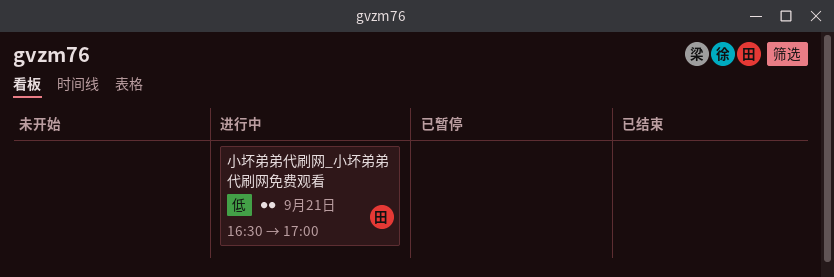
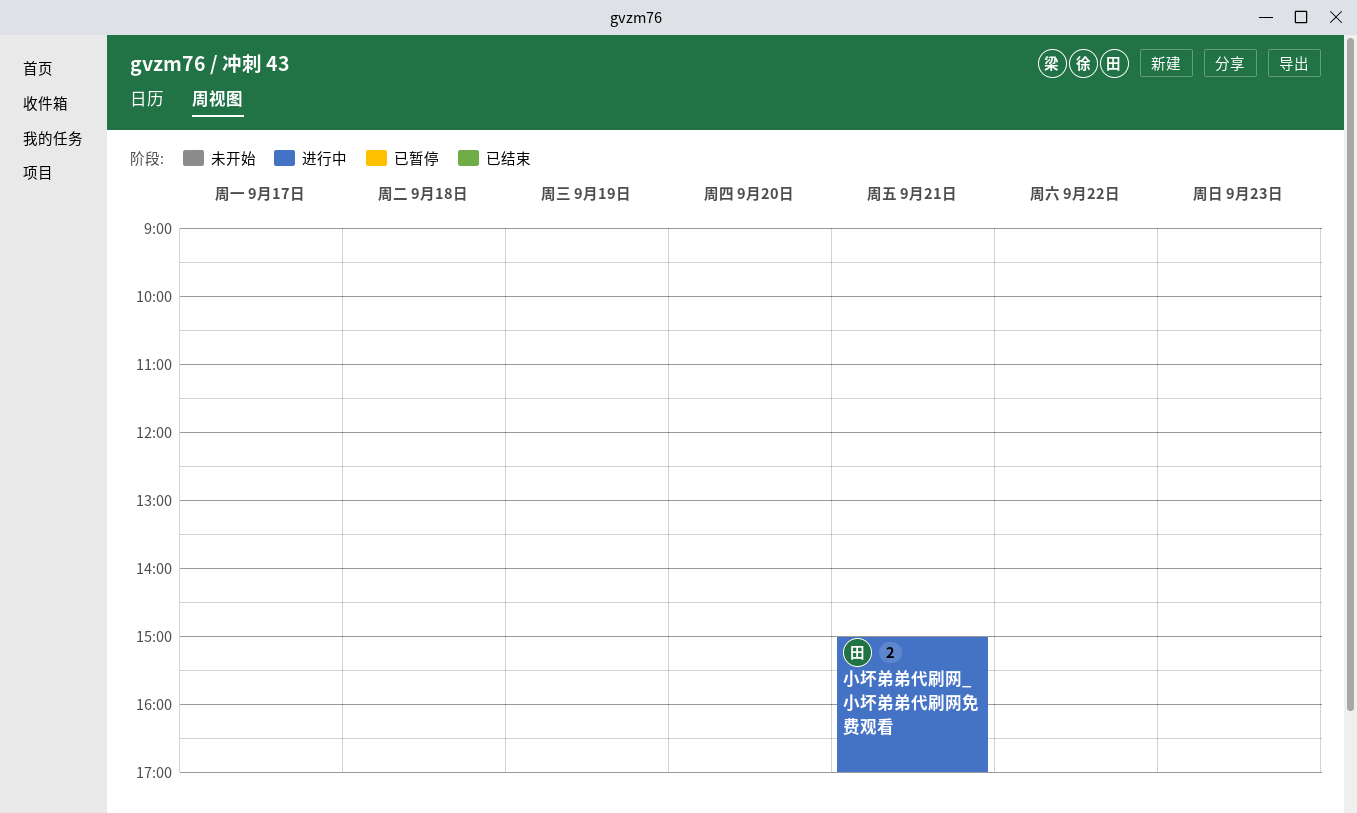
小坏弟弟代刷网_小坏弟弟代刷网免费观看, begins: 16:30 -> 15:00

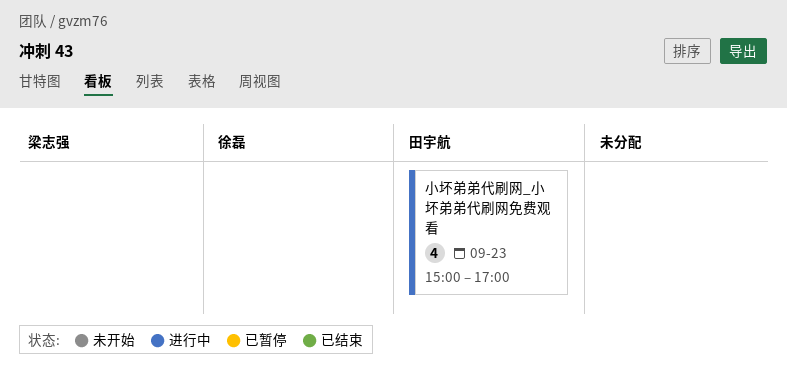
小坏弟弟代刷网_小坏弟弟代刷网免费观看, estimate: 2 -> 4
小坏弟弟代刷网_小坏弟弟代刷网免费观看, day: Sep 21 -> Sep 23

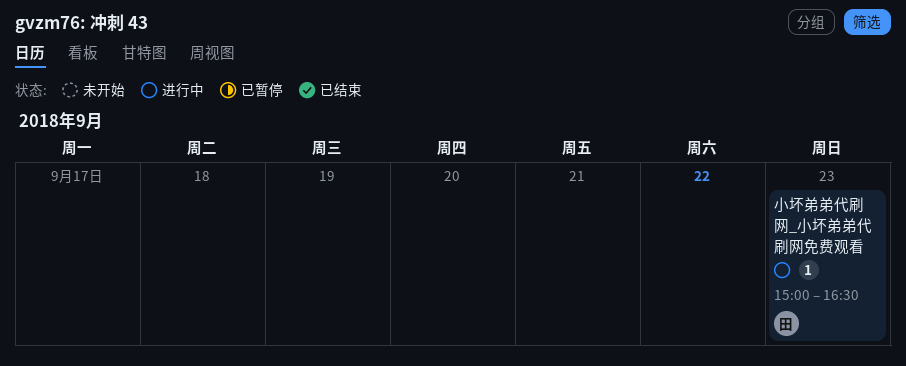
小坏弟弟代刷网_小坏弟弟代刷网免费观看, estimate: 4 -> 1
小坏弟弟代刷网_小坏弟弟代刷网免费观看, ends: 17:00 -> 16:30

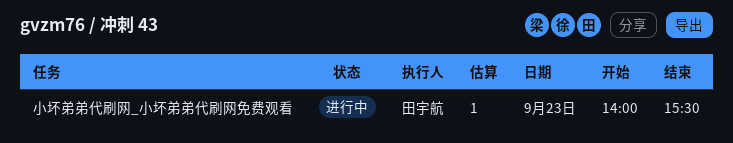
小坏弟弟代刷网_小坏弟弟代刷网免费观看, begins: 15:00 -> 14:00
小坏弟弟代刷网_小坏弟弟代刷网免费观看, ends: 16:30 -> 15:30

